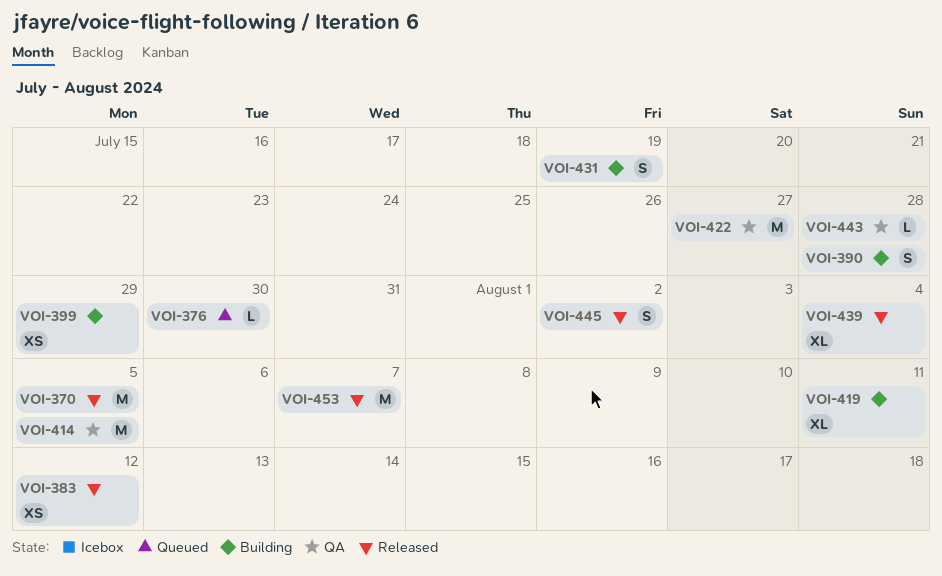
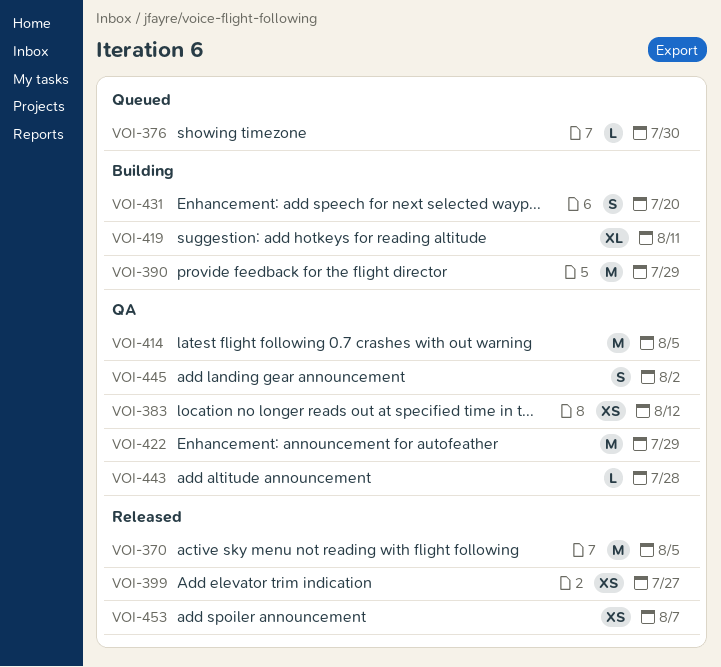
VOI-383, status: Released -> QA
VOI-390, estimate: S -> M
VOI-390, due: Jul 28 -> Jul 29
VOI-399, status: Building -> Released
VOI-399, due: Jul 29 -> Jul 27
VOI-422, due: Jul 27 -> Jul 29
VOI-431, due: Jul 19 -> Jul 20
VOI-439: present -> none
VOI-445, status: Released -> QA
VOI-453, estimate: M -> XS

